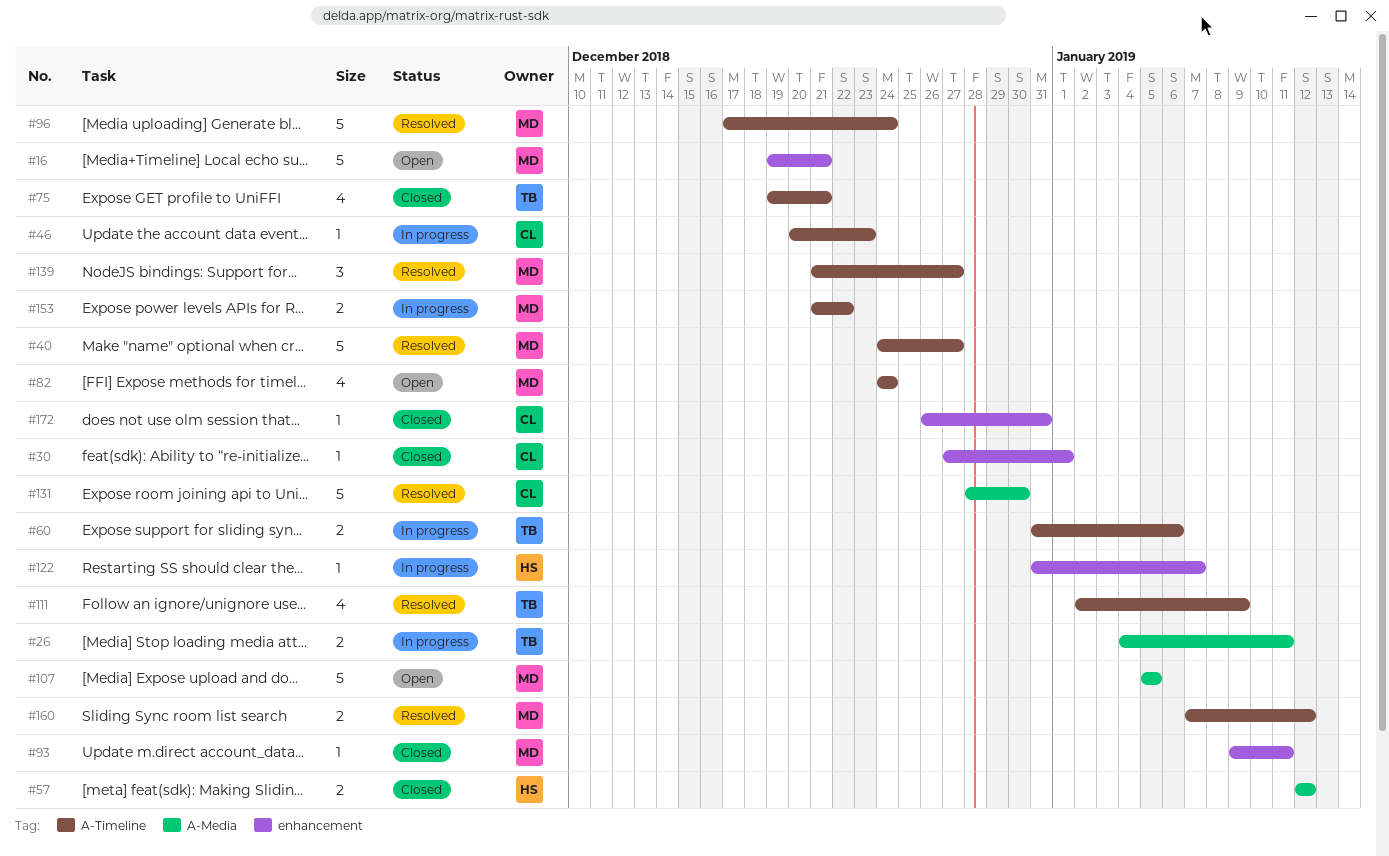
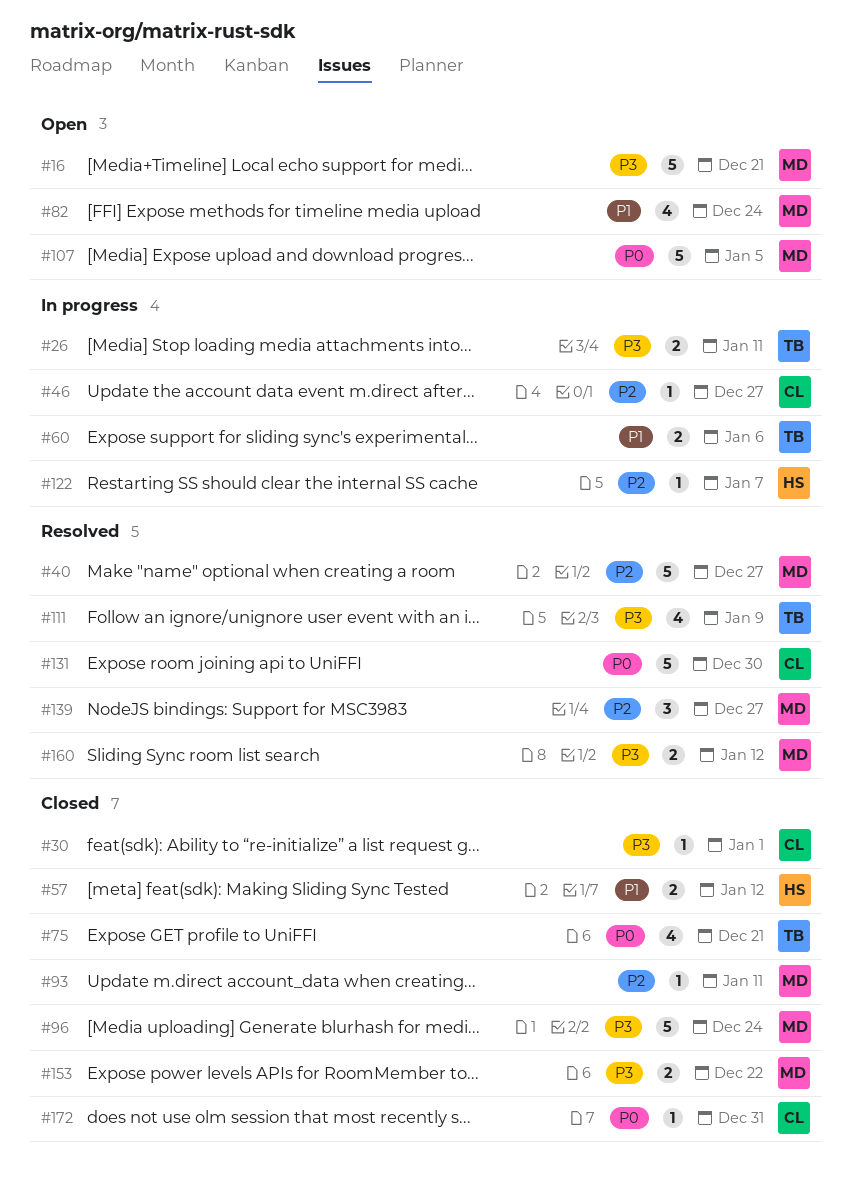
#46, due: Dec 23 -> Dec 27
#96, status: Resolved -> Closed
#153, status: In progress -> Closed

